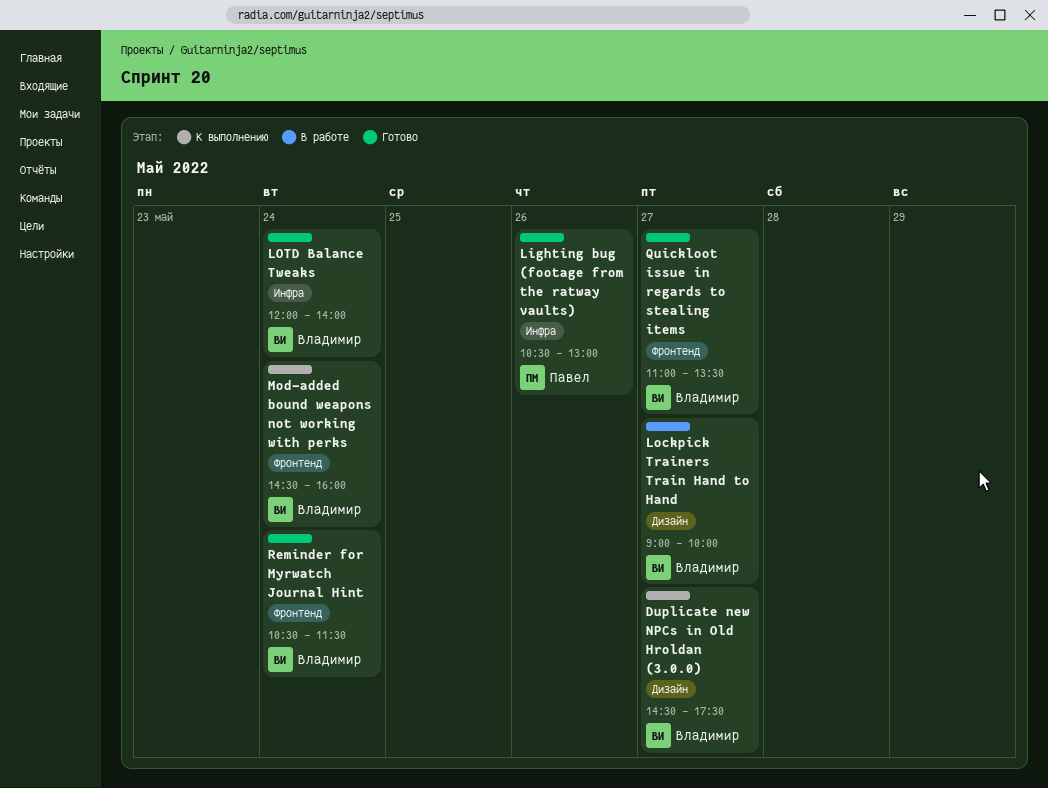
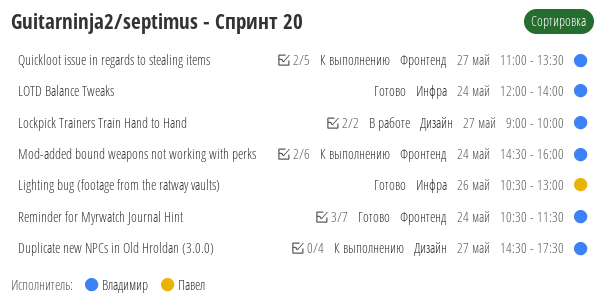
Quickloot issue in regards to stealing items, status: Готово -> К выполнению

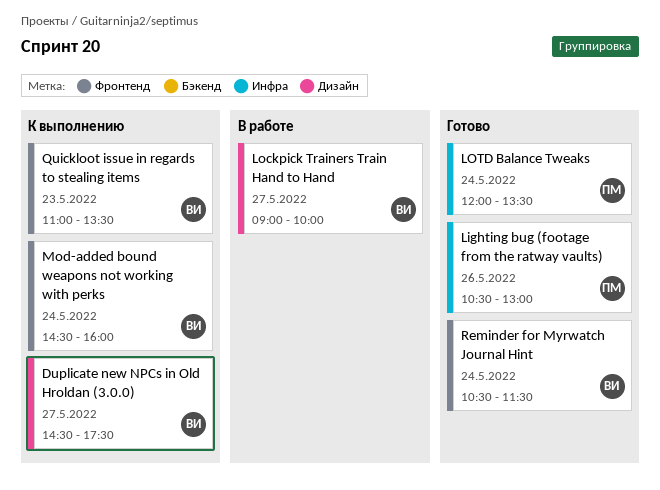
LOTD Balance Tweaks, owner: Владимир -> Павел
LOTD Balance Tweaks, ends: 14:00 -> 13:30
Quickloot issue in regards to stealing items, day: May 27 -> May 23

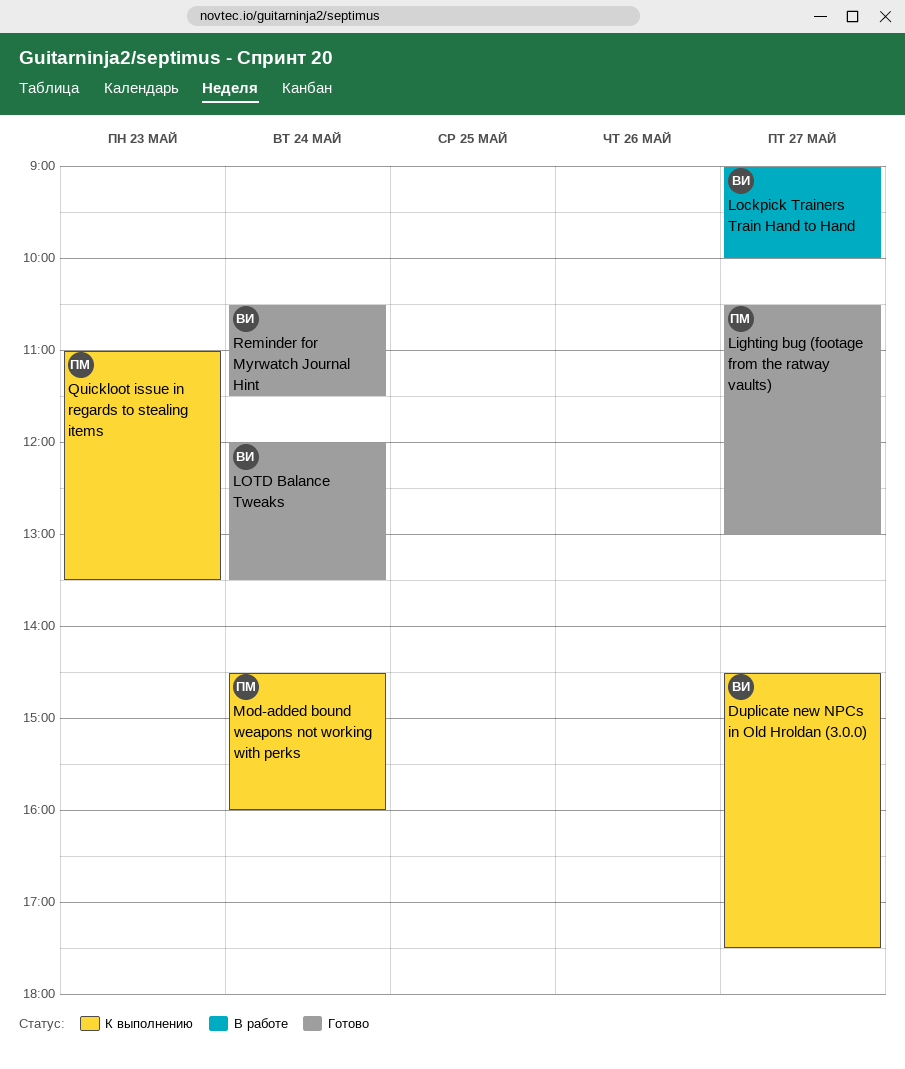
Lighting bug (footage from the ratway vaults), day: May 26 -> May 27
LOTD Balance Tweaks, owner: ПМ -> ВИ
Mod-added bound weapons not working with perks, owner: ВИ -> ПМ
Quickloot issue in regards to stealing items, owner: ВИ -> ПМ

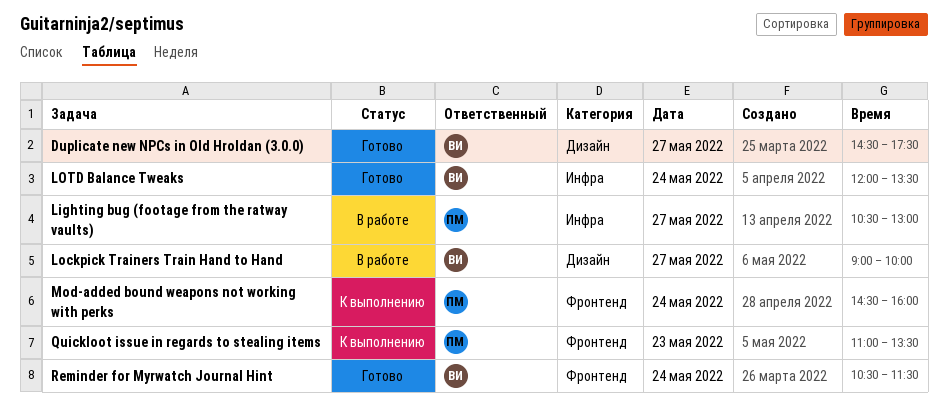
Duplicate new NPCs in Old Hroldan (3.0.0), status: К выполнению -> Готово
Lighting bug (footage from the ratway vaults), status: Готово -> В работе

